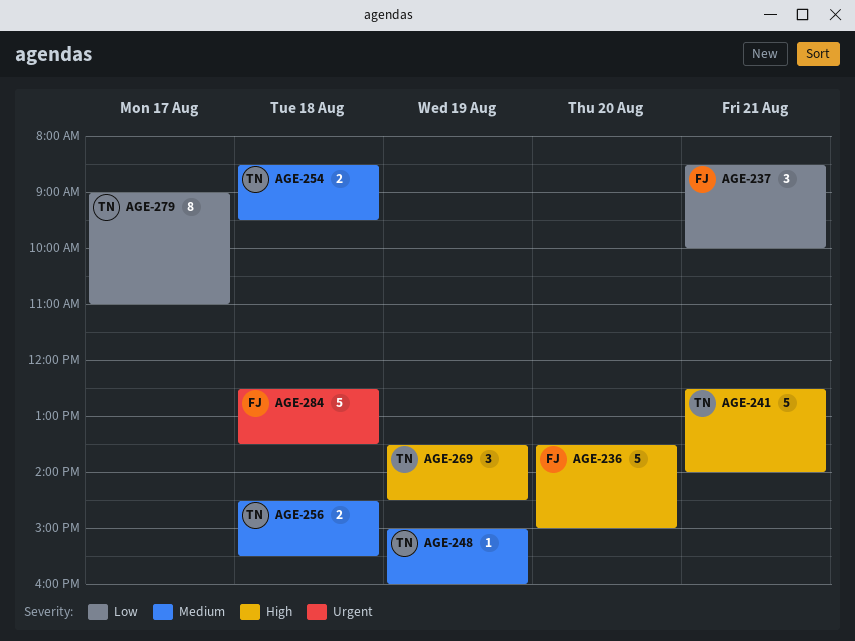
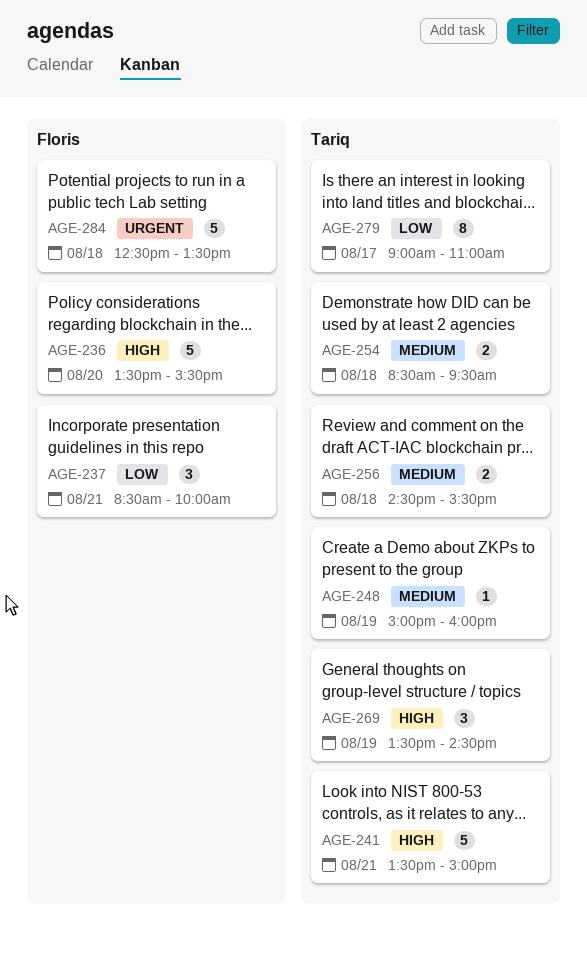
AGE-236, ends: 15:00 -> 15:30
AGE-241, begins: 12:30 -> 13:30
AGE-241, ends: 14:00 -> 15:00

